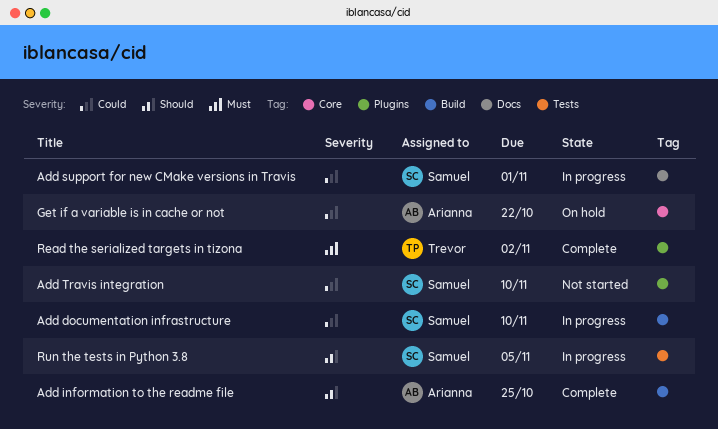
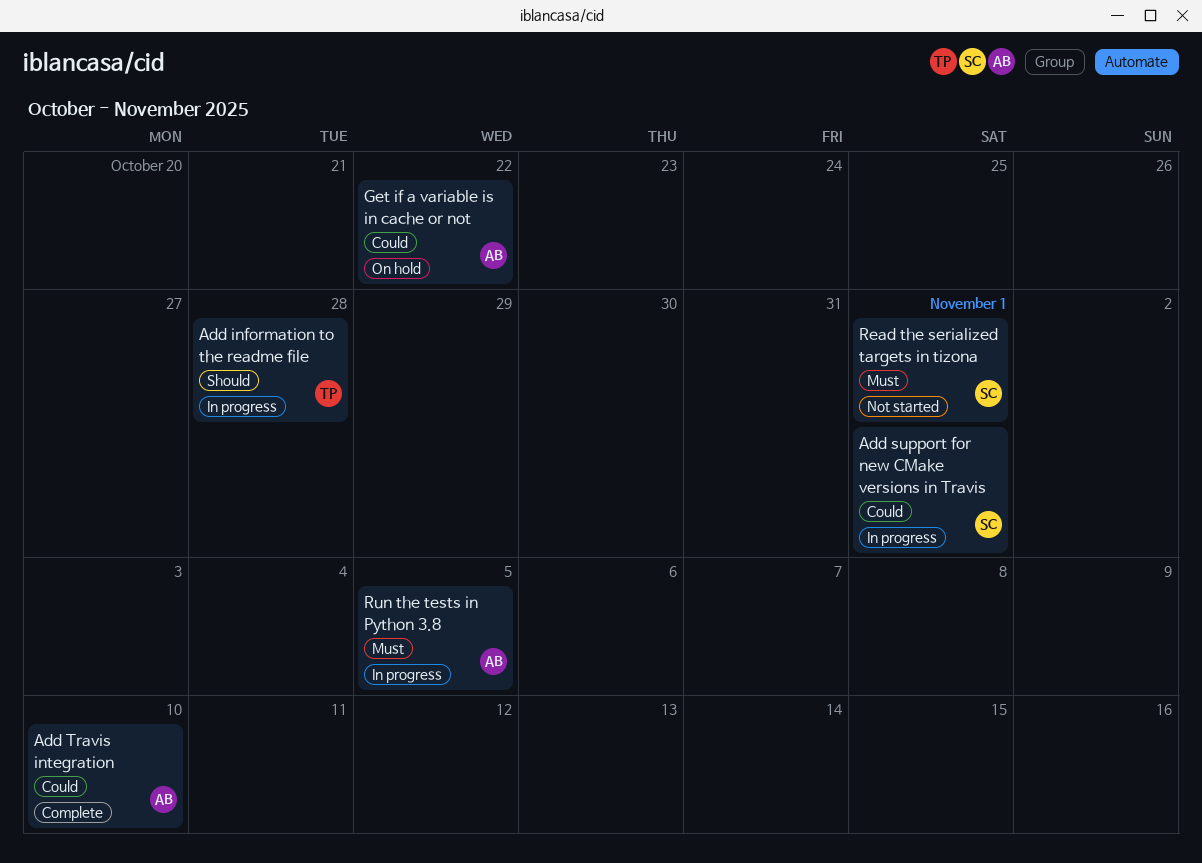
Add documentation infrastructure: present -> none
Add information to the readme file, status: Complete -> In progress
Add information to the readme file, owner: Arianna -> Trevor
Add information to the readme file, due: Oct 25 -> Oct 28
Add Travis integration, status: Not started -> Complete
Add Travis integration, owner: Samuel -> Arianna
Read the serialized targets in tizona, status: Complete -> Not started
Read the serialized targets in tizona, owner: Trevor -> Samuel
Read the serialized targets in tizona, due: Nov 2 -> Nov 1
Run the tests in Python 3.8, owner: Samuel -> Arianna
Run the tests in Python 3.8, priority: Should -> Must

